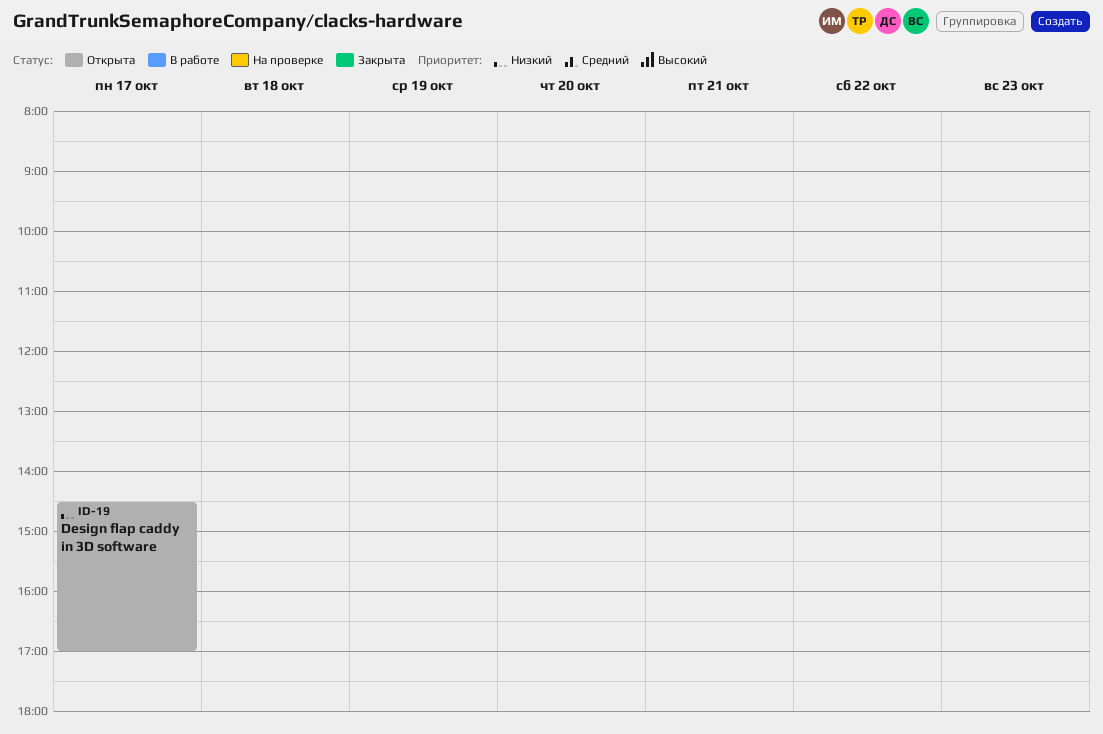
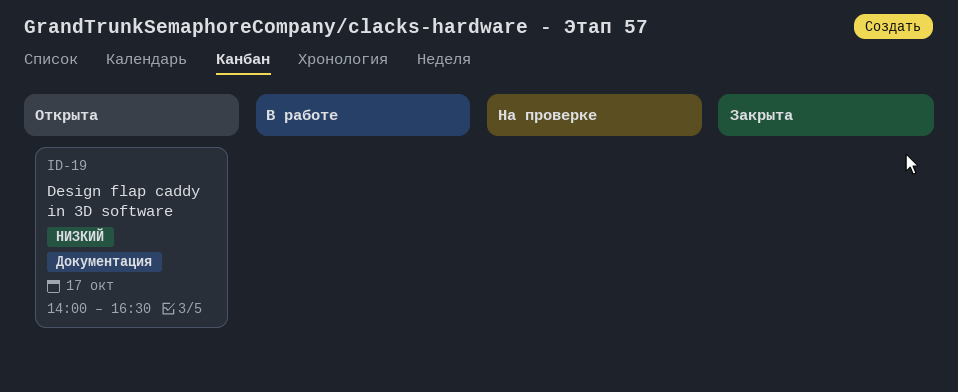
ID-19, begins: 14:30 -> 14:00
ID-19, ends: 17:00 -> 16:30

